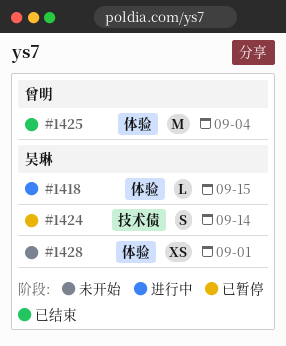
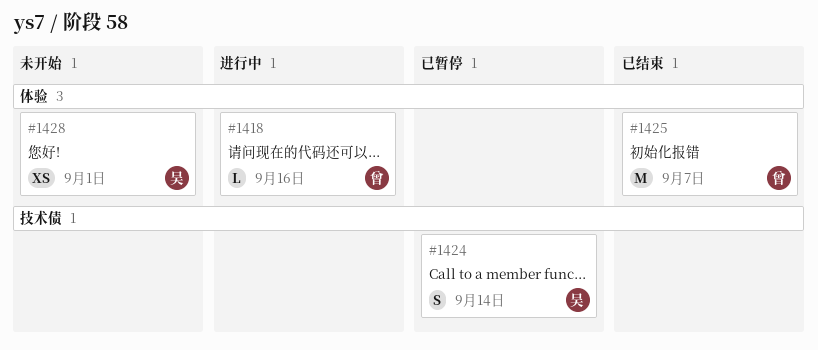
#1418, owner: 吴琳 -> 曾明
#1418, due: Sep 15 -> Sep 16
#1425, due: Sep 4 -> Sep 7

